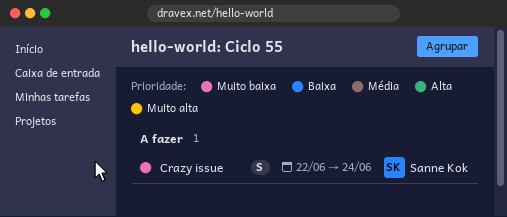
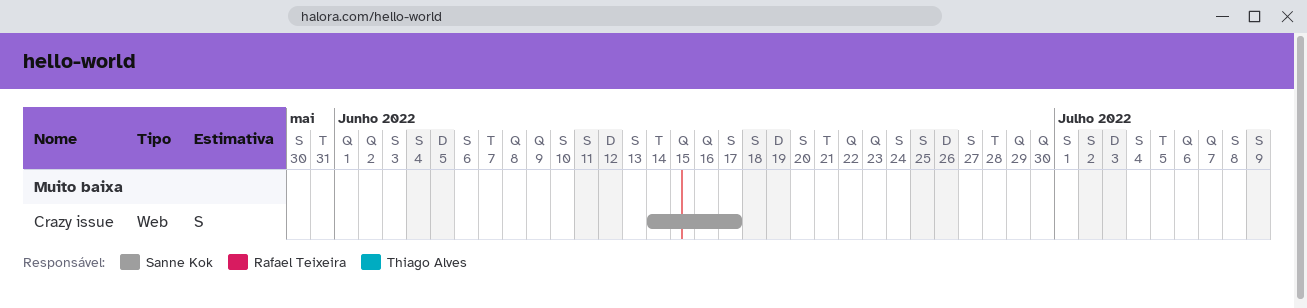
Crazy issue, start: Jun 22 -> Jun 14
Crazy issue, due: Jun 24 -> Jun 17

